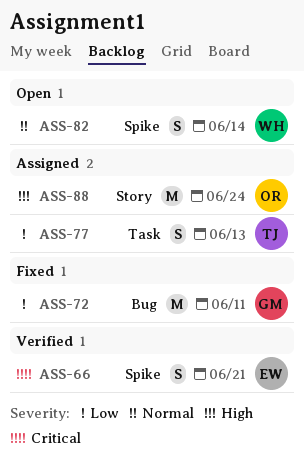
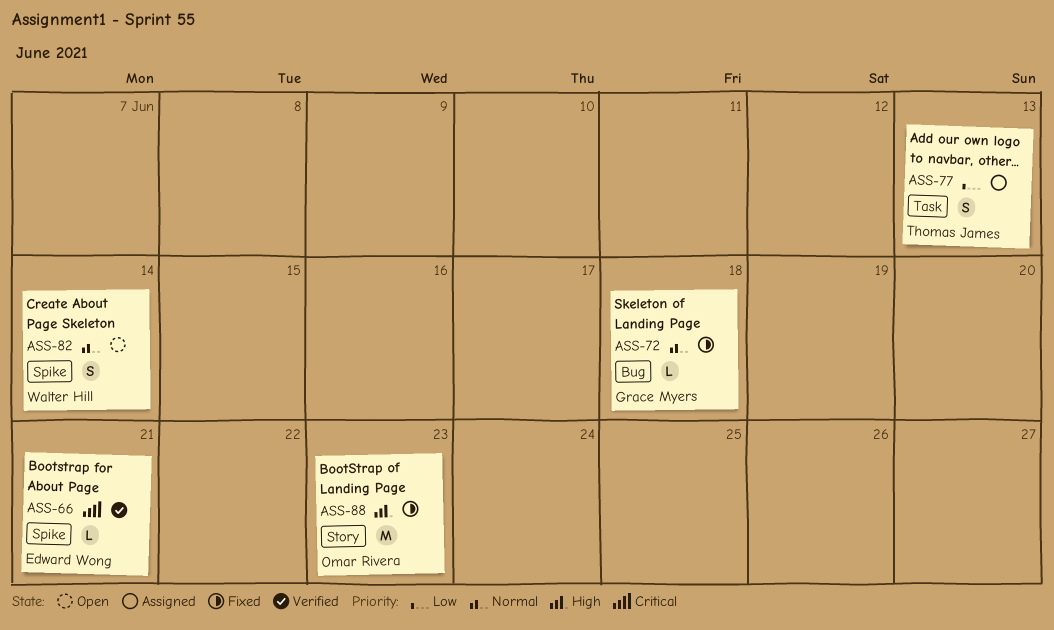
ASS-66, estimate: S -> L
ASS-72, priority: Low -> Normal
ASS-72, estimate: M -> L
ASS-72, due: Jun 11 -> Jun 18
ASS-88, status: Assigned -> Fixed
ASS-88, due: Jun 24 -> Jun 23

